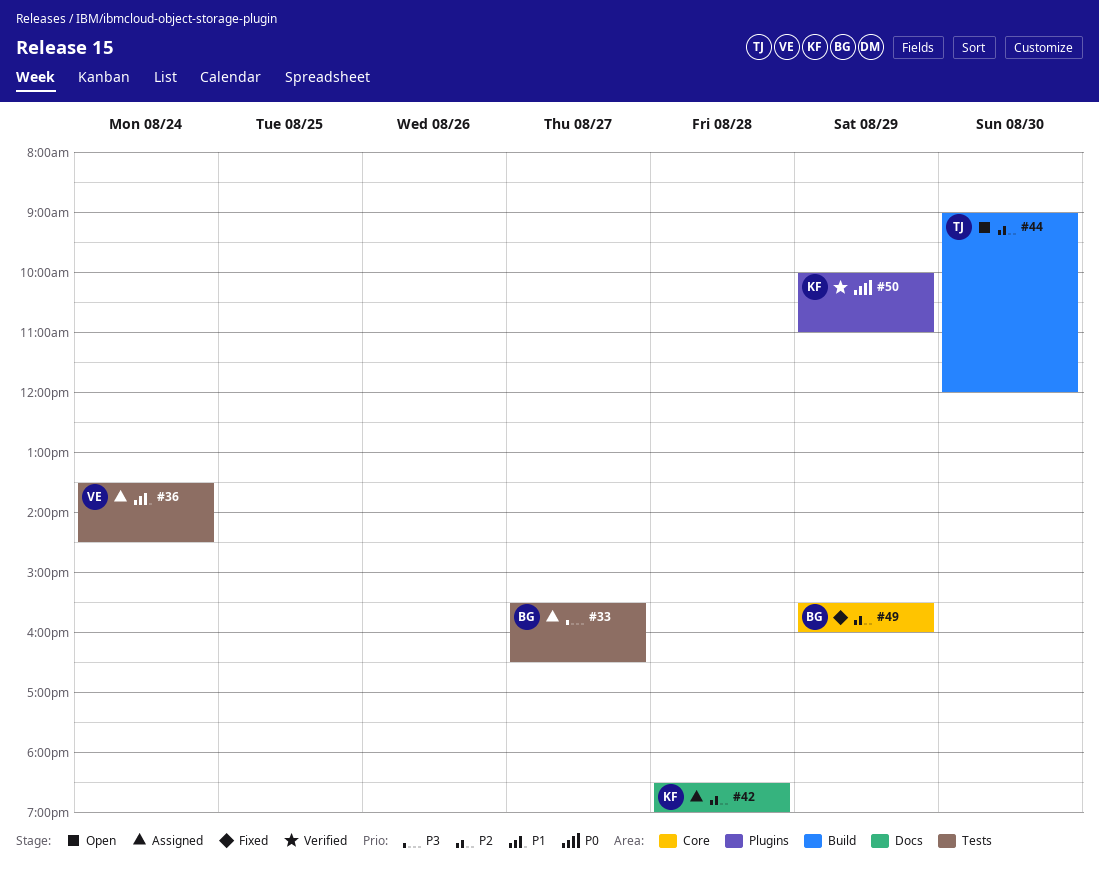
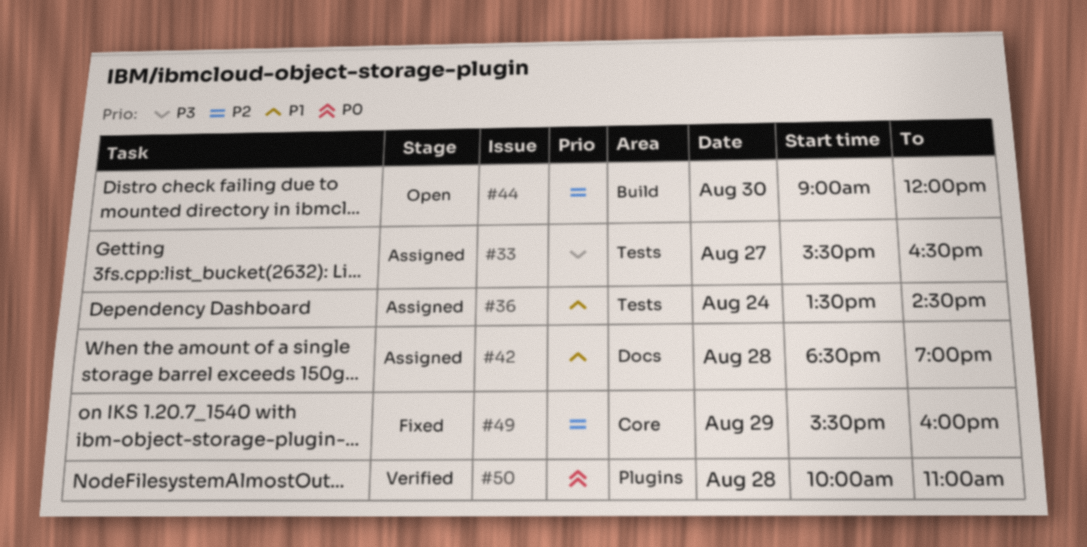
#42, priority: P2 -> P1
#50, day: Aug 29 -> Aug 28

